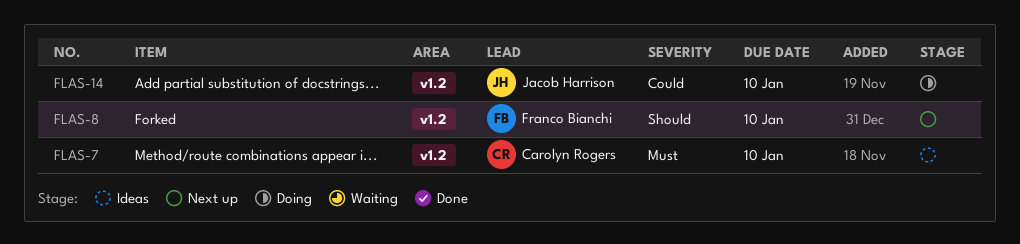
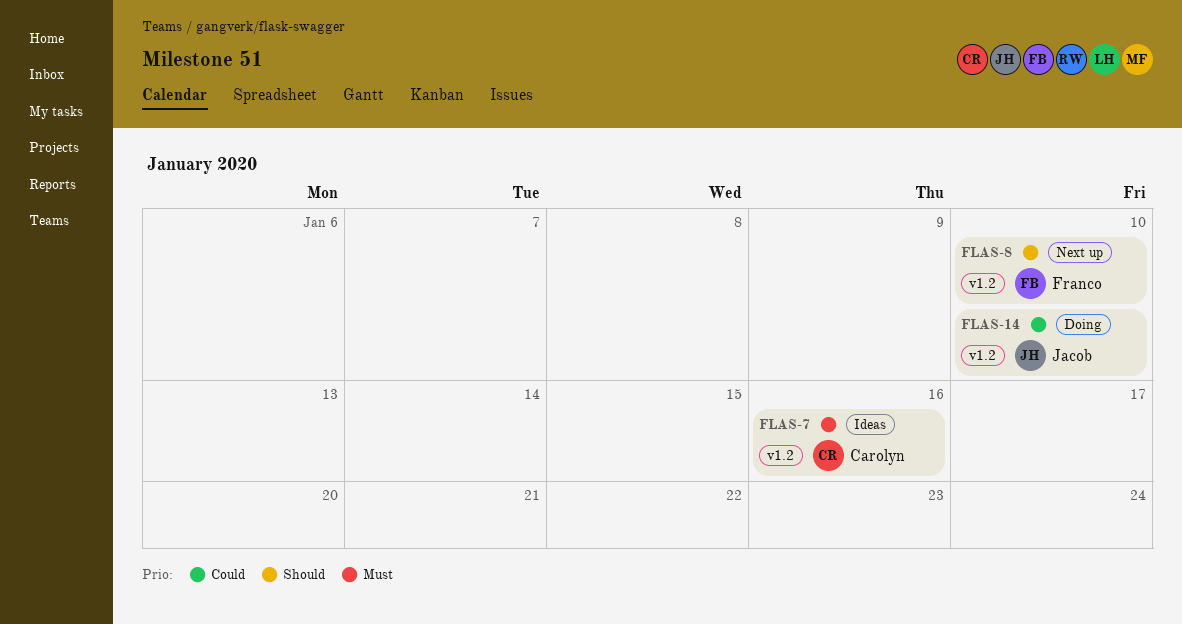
FLAS-7, due: Jan 10 -> Jan 16

